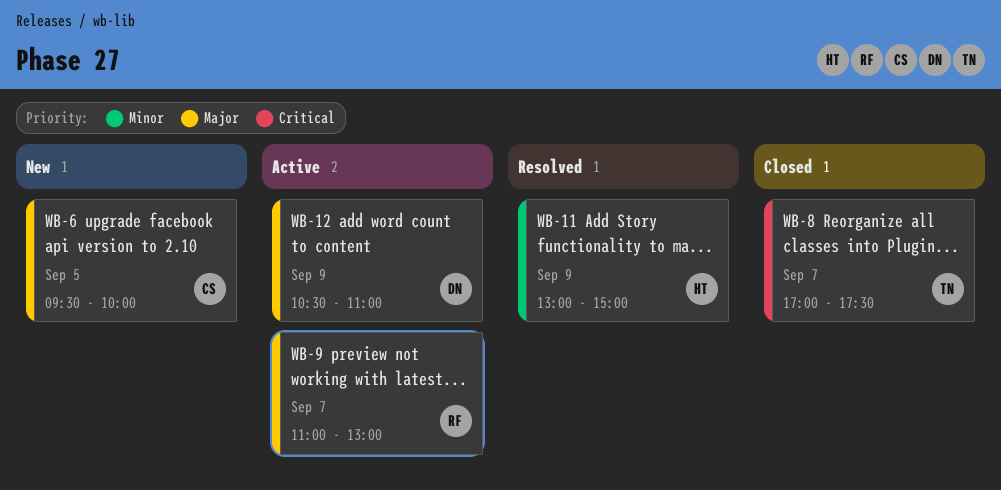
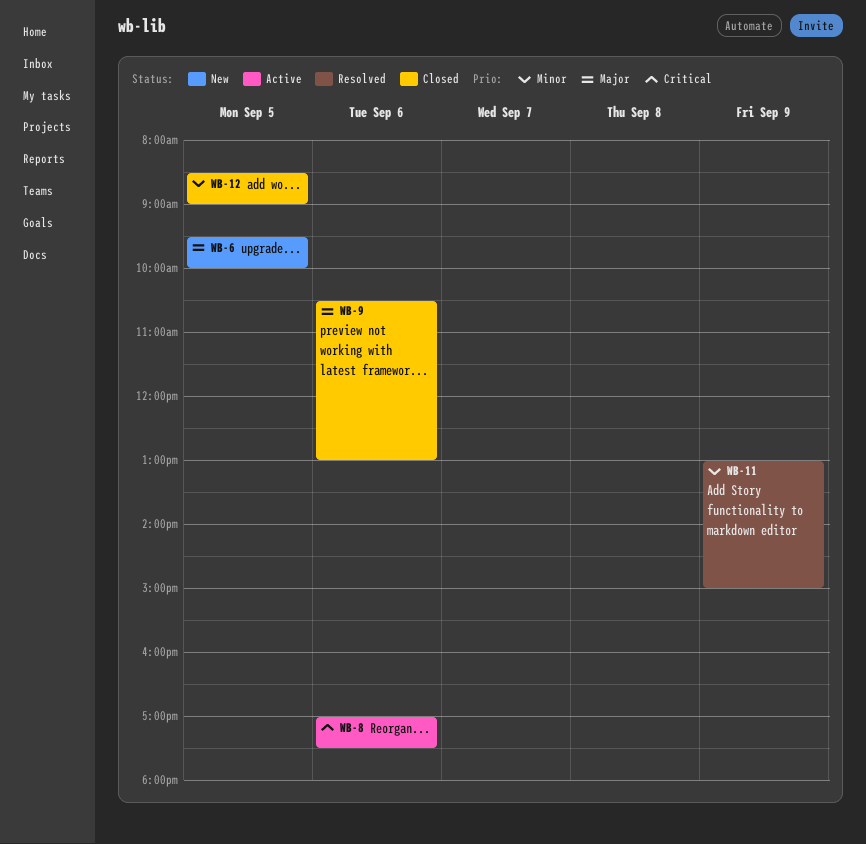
WB-8, status: Closed -> Active
WB-8, day: Sep 7 -> Sep 6
WB-9, status: Active -> Closed
WB-9, day: Sep 7 -> Sep 6
WB-9, begins: 11:00 -> 10:30
WB-12, status: Active -> Closed
WB-12, priority: Major -> Minor
WB-12, day: Sep 9 -> Sep 5
WB-12, begins: 10:30 -> 08:30
WB-12, ends: 11:00 -> 09:00

